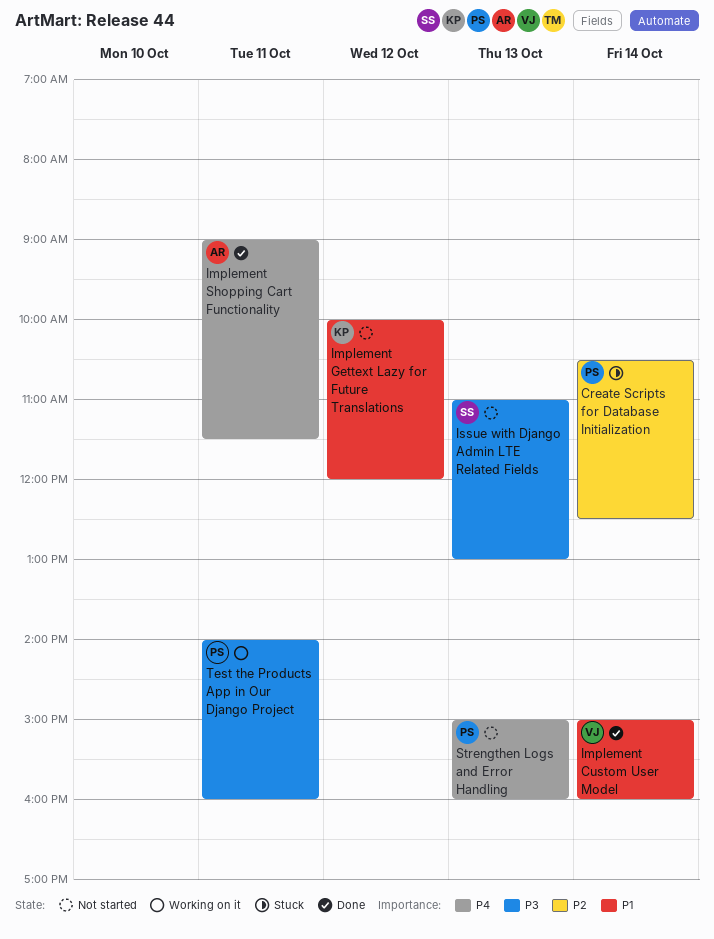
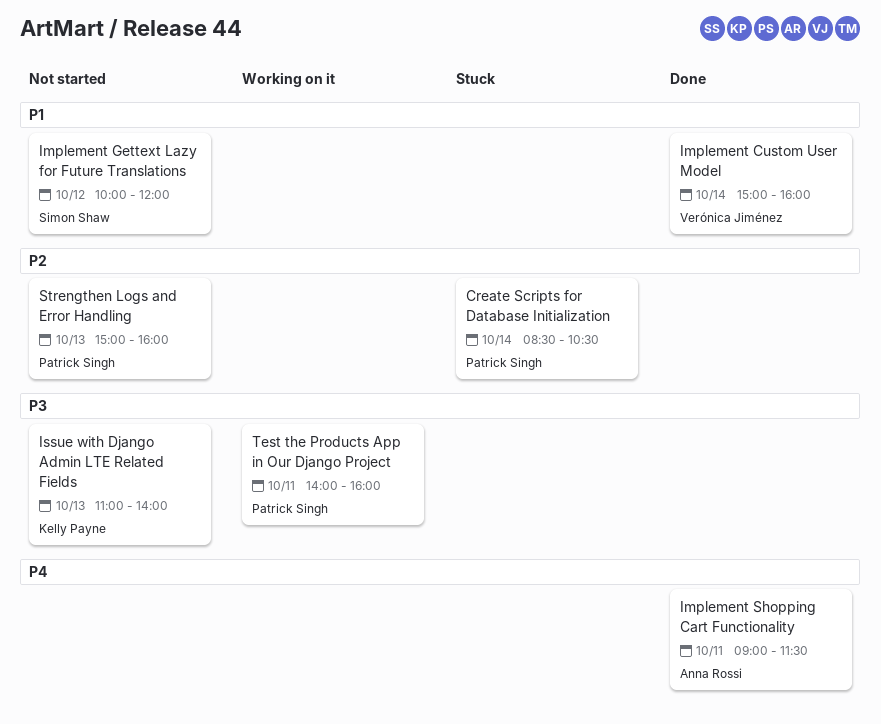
Create Scripts for Database Initialization, begins: 10:30 -> 08:30
Create Scripts for Database Initialization, ends: 12:30 -> 10:30
Implement Gettext Lazy for Future Translations, owner: Kelly Payne -> Simon Shaw
Issue with Django Admin LTE Related Fields, owner: Simon Shaw -> Kelly Payne
Issue with Django Admin LTE Related Fields, ends: 13:00 -> 14:00
Strengthen Logs and Error Handling, priority: P4 -> P2

